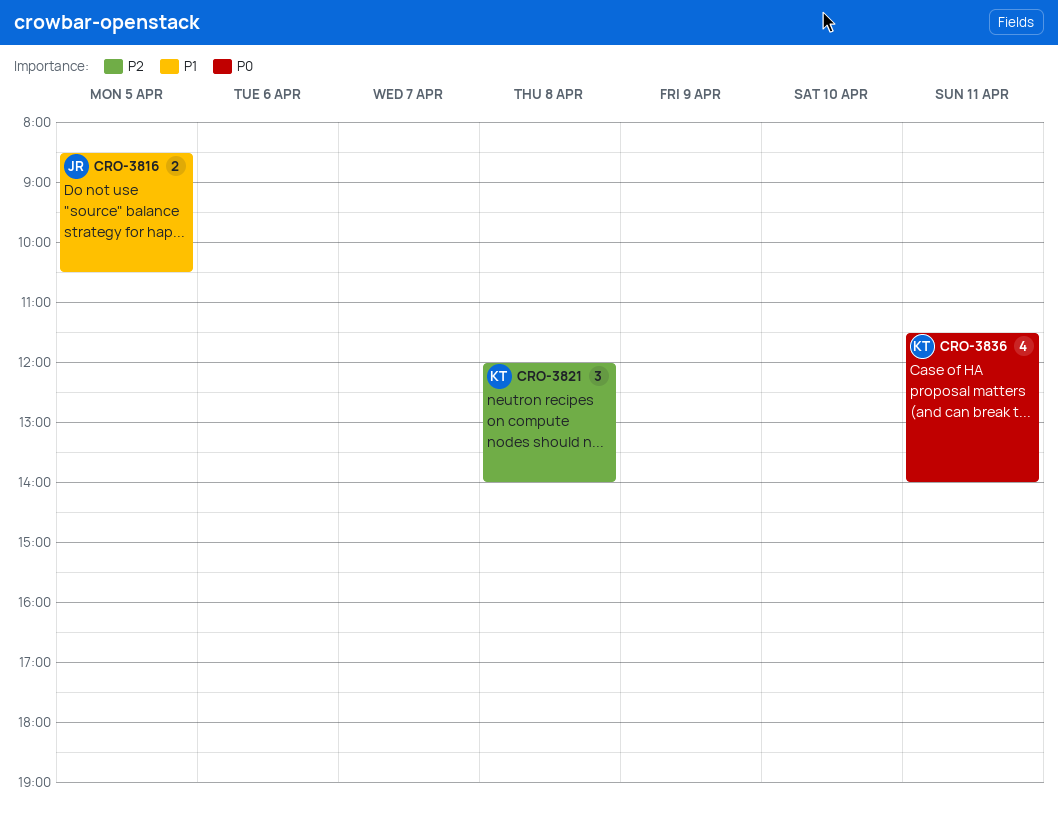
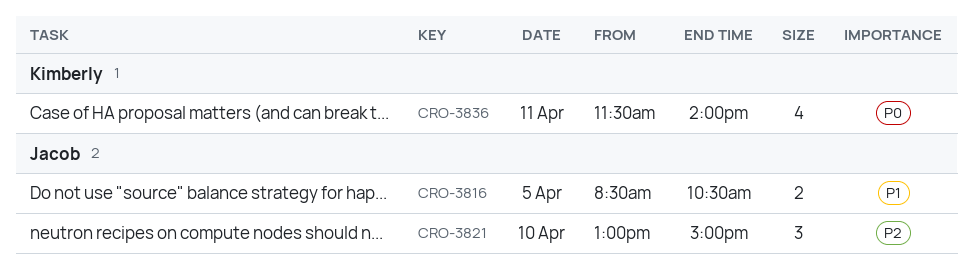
CRO-3821, owner: Kimberly -> Jacob
CRO-3821, day: Apr 8 -> Apr 10
CRO-3821, begins: 12:00 -> 13:00
CRO-3821, ends: 14:00 -> 15:00

